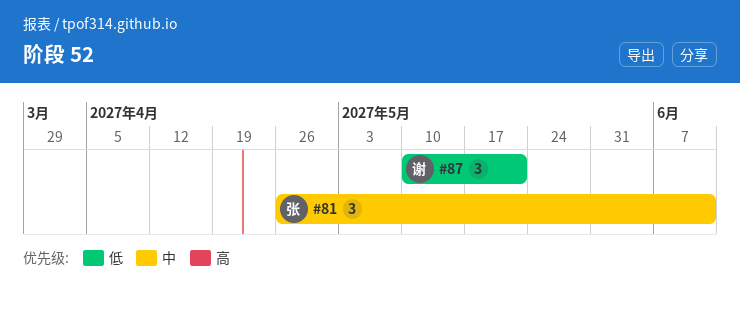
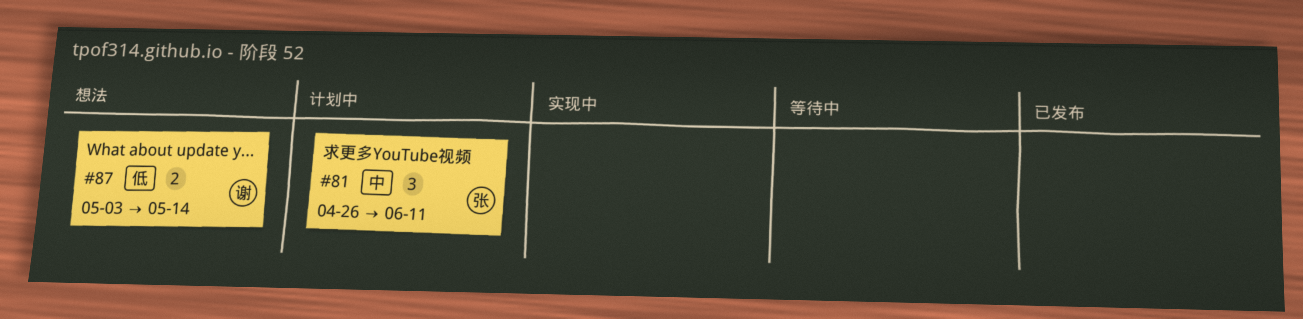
#87, estimate: 3 -> 2
#87, start: May 10 -> May 3
#87, due: May 21 -> May 14

